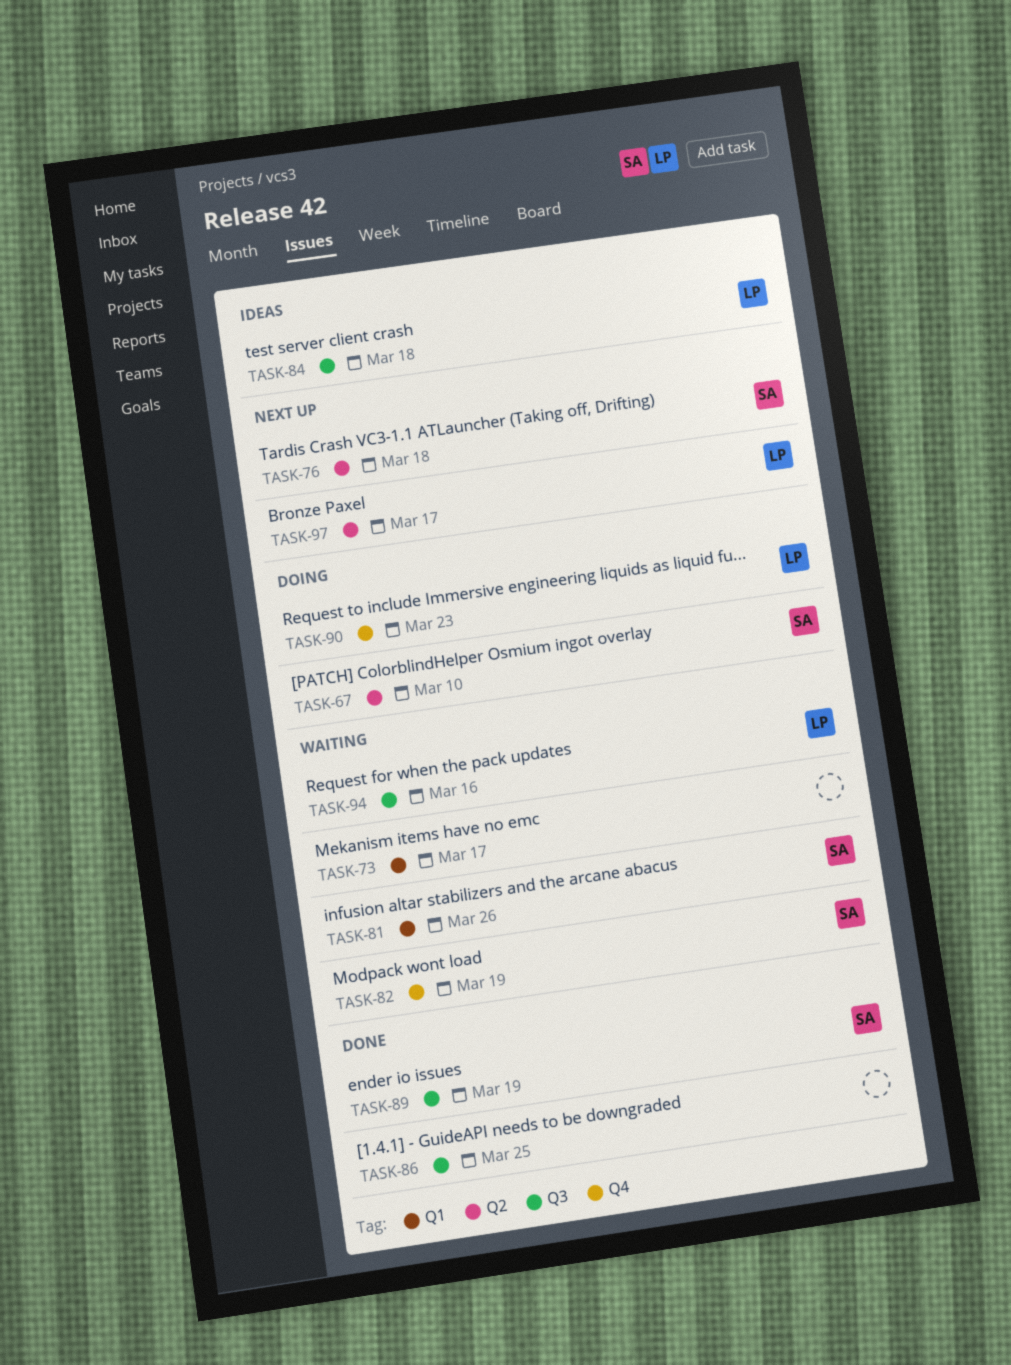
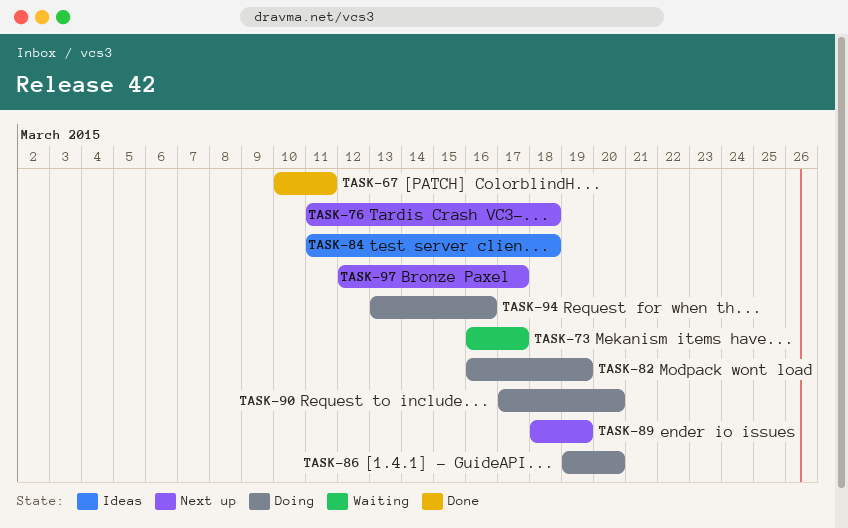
TASK-67, status: Doing -> Done
TASK-67, due: Mar 10 -> Mar 11
TASK-81: present -> none
TASK-82, status: Waiting -> Doing
TASK-86, status: Done -> Doing
TASK-86, due: Mar 25 -> Mar 20
TASK-89, status: Done -> Next up
TASK-90, due: Mar 23 -> Mar 20
TASK-94, status: Waiting -> Doing

